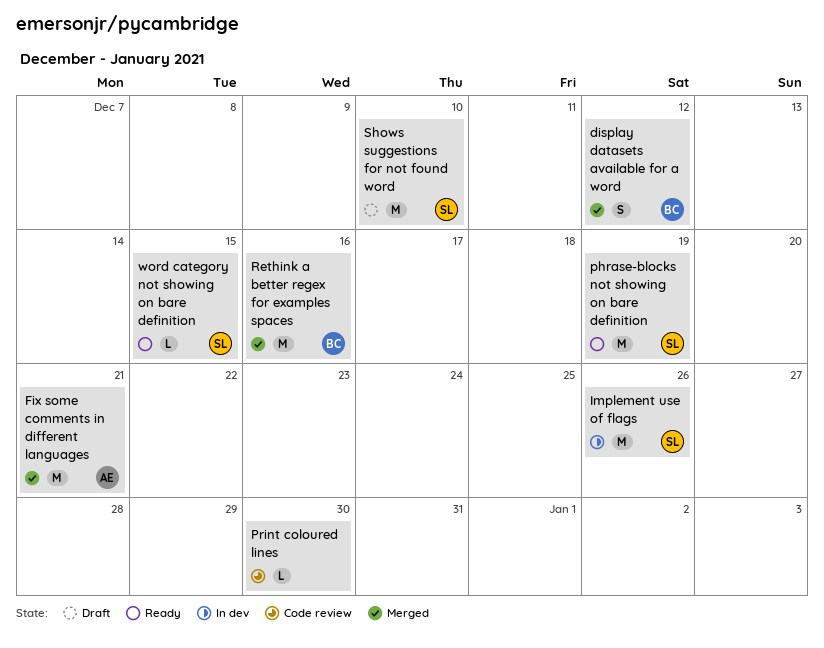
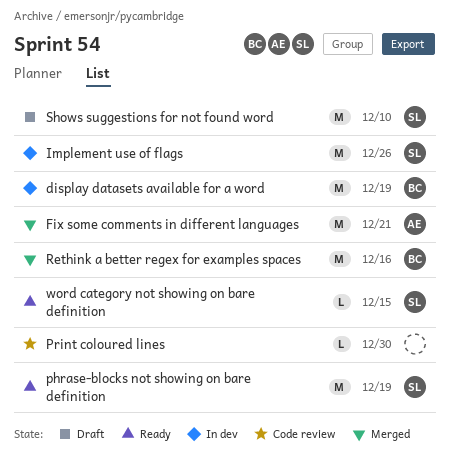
display datasets available for a word, status: Merged -> In dev
display datasets available for a word, estimate: S -> M
display datasets available for a word, due: Dec 12 -> Dec 19

